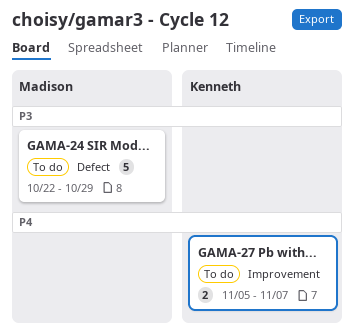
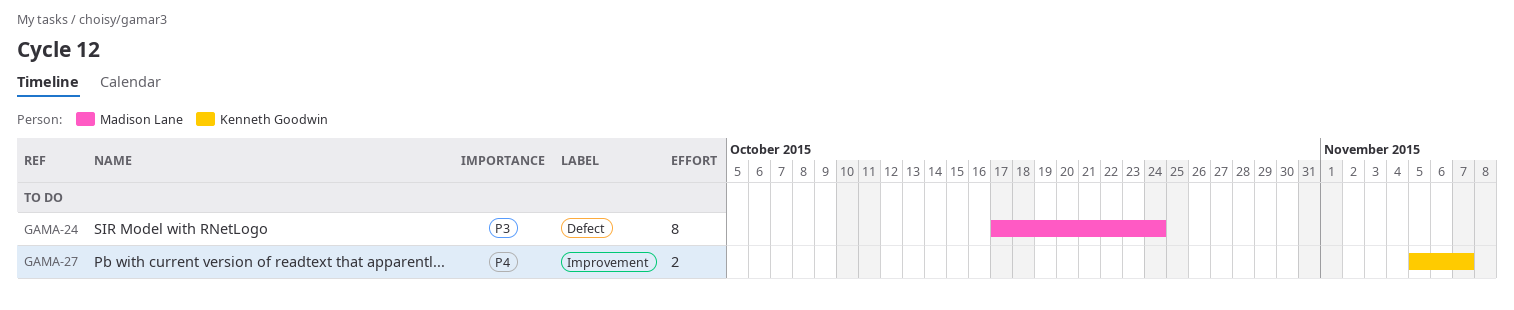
GAMA-24, estimate: 5 -> 8
GAMA-24, start: Oct 22 -> Oct 17
GAMA-24, due: Oct 29 -> Oct 24

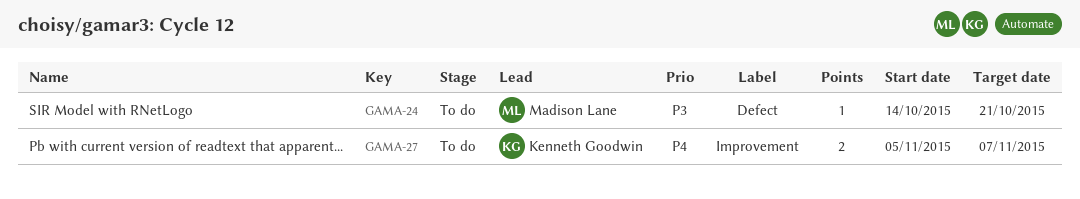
GAMA-24, estimate: 8 -> 1
GAMA-24, start: Oct 17 -> Oct 14
GAMA-24, due: Oct 24 -> Oct 21

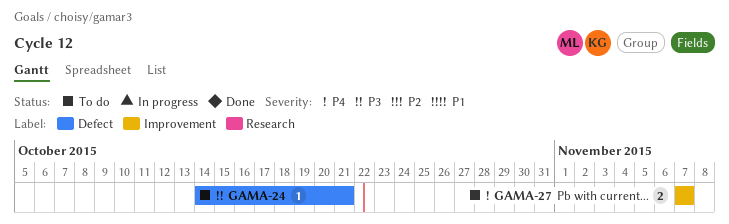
GAMA-27, start: Nov 5 -> Nov 7

